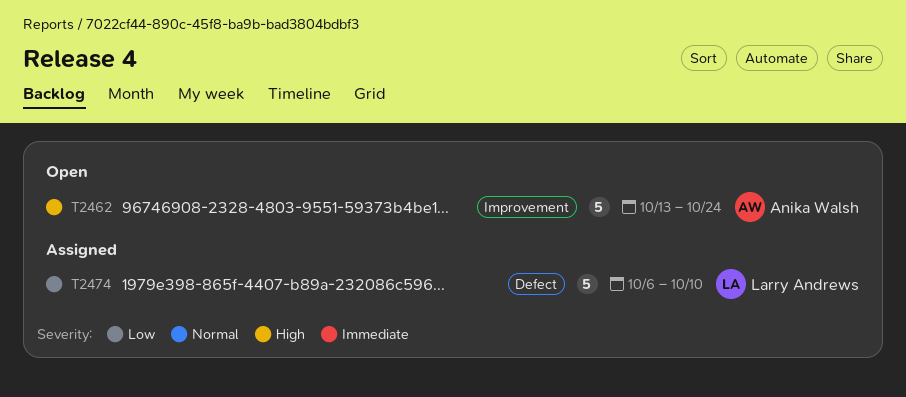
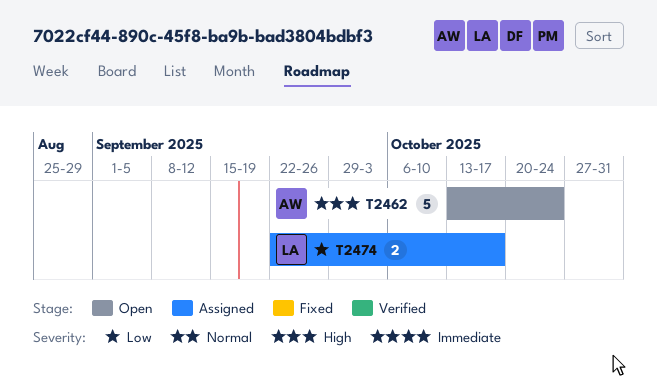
T2474, estimate: 5 -> 2
T2474, start: Oct 6 -> Sep 22
T2474, due: Oct 10 -> Oct 17

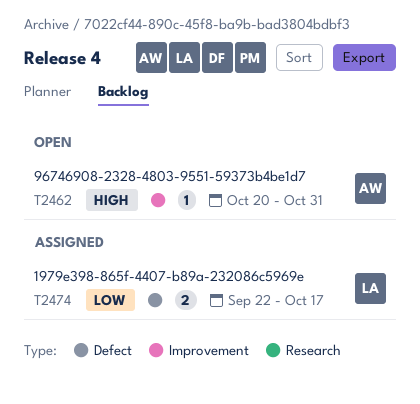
T2462, estimate: 5 -> 1
T2462, start: Oct 13 -> Oct 20
T2462, due: Oct 24 -> Oct 31

